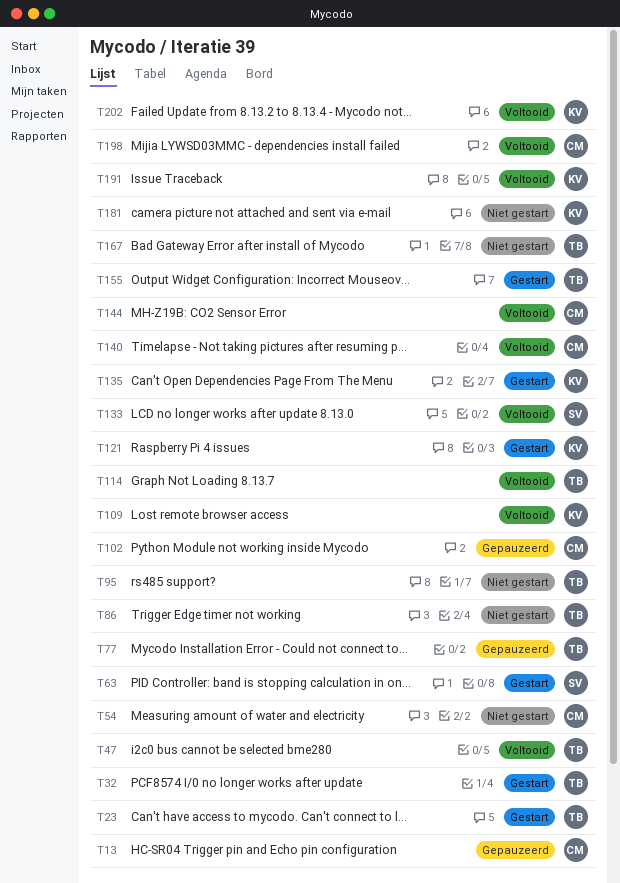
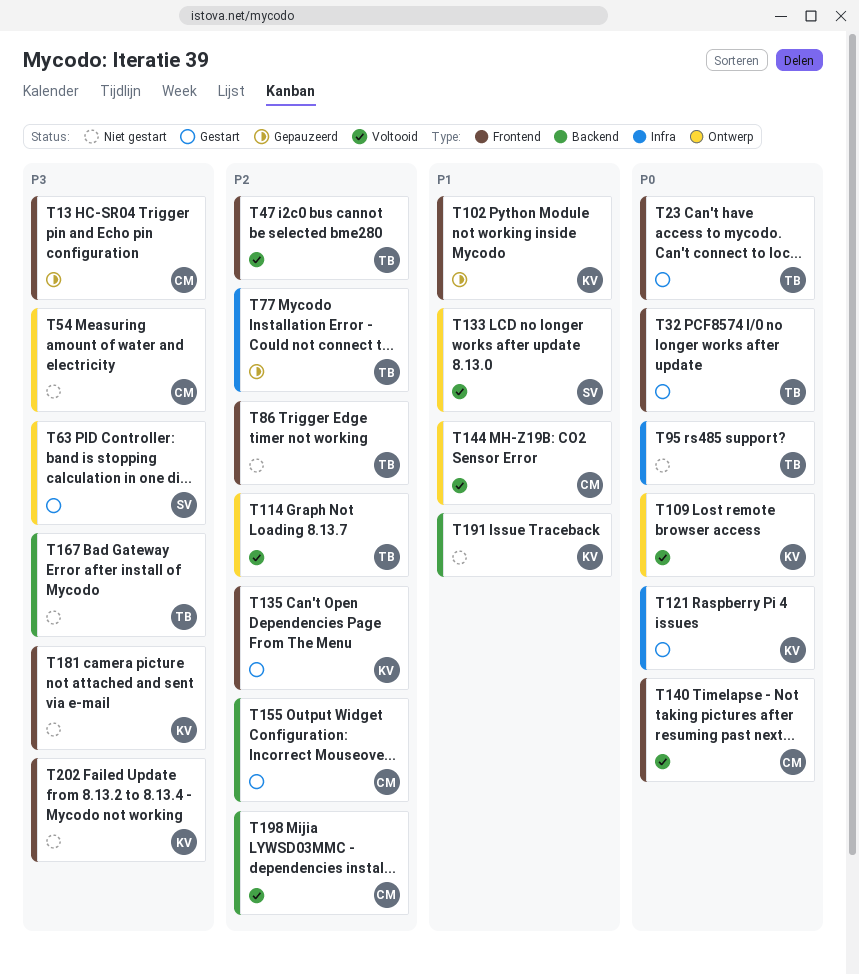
T102, owner: CM -> KV
T155, owner: TB -> CM
T191, status: Voltooid -> Niet gestart
T202, status: Voltooid -> Niet gestart

